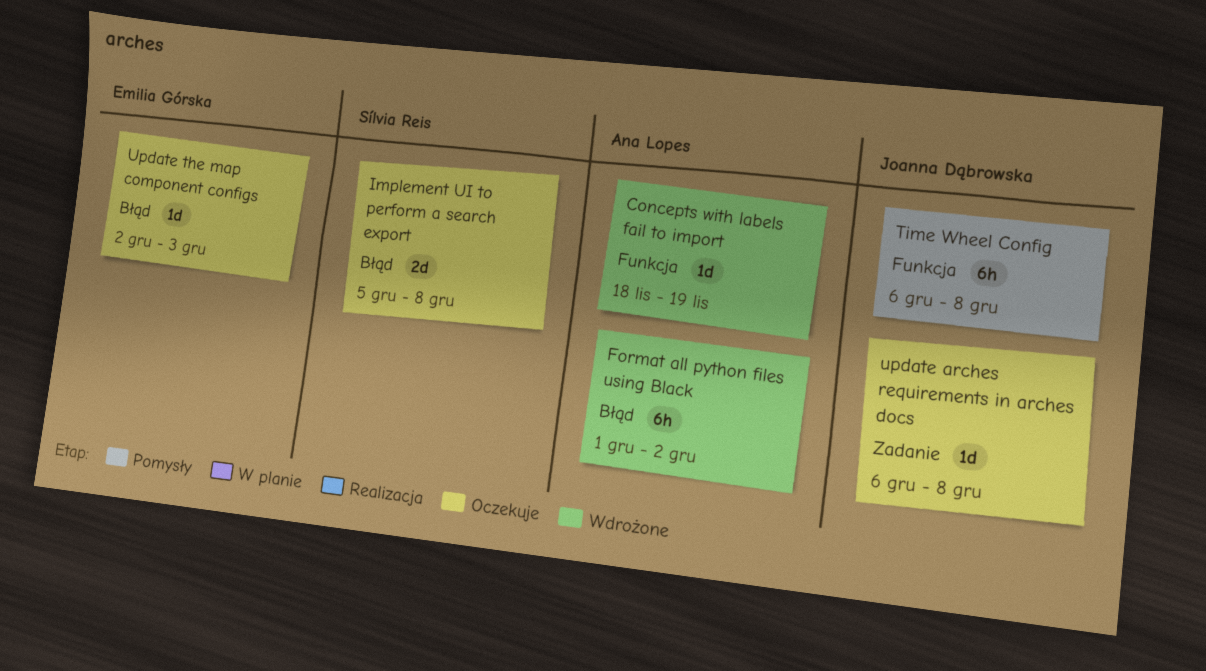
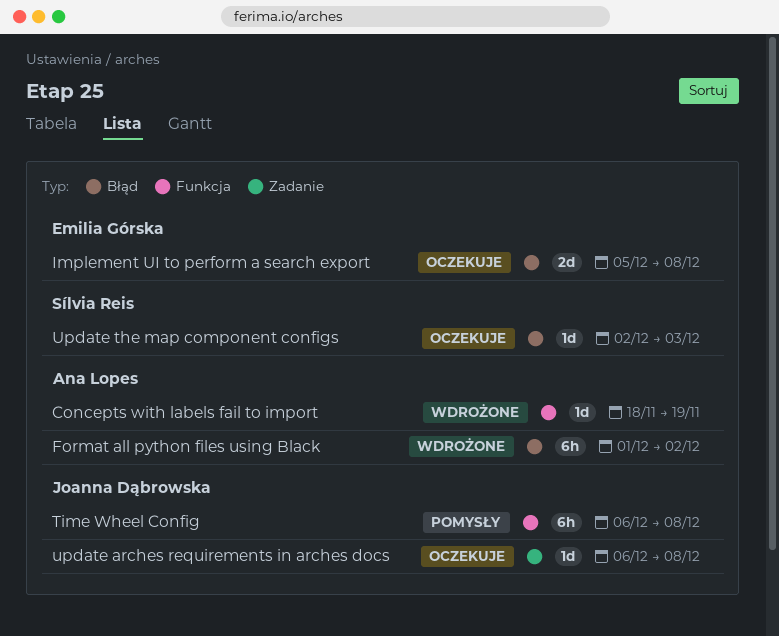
Implement UI to perform a search export, owner: Sílvia Reis -> Emilia Górska
Update the map component configs, owner: Emilia Górska -> Sílvia Reis

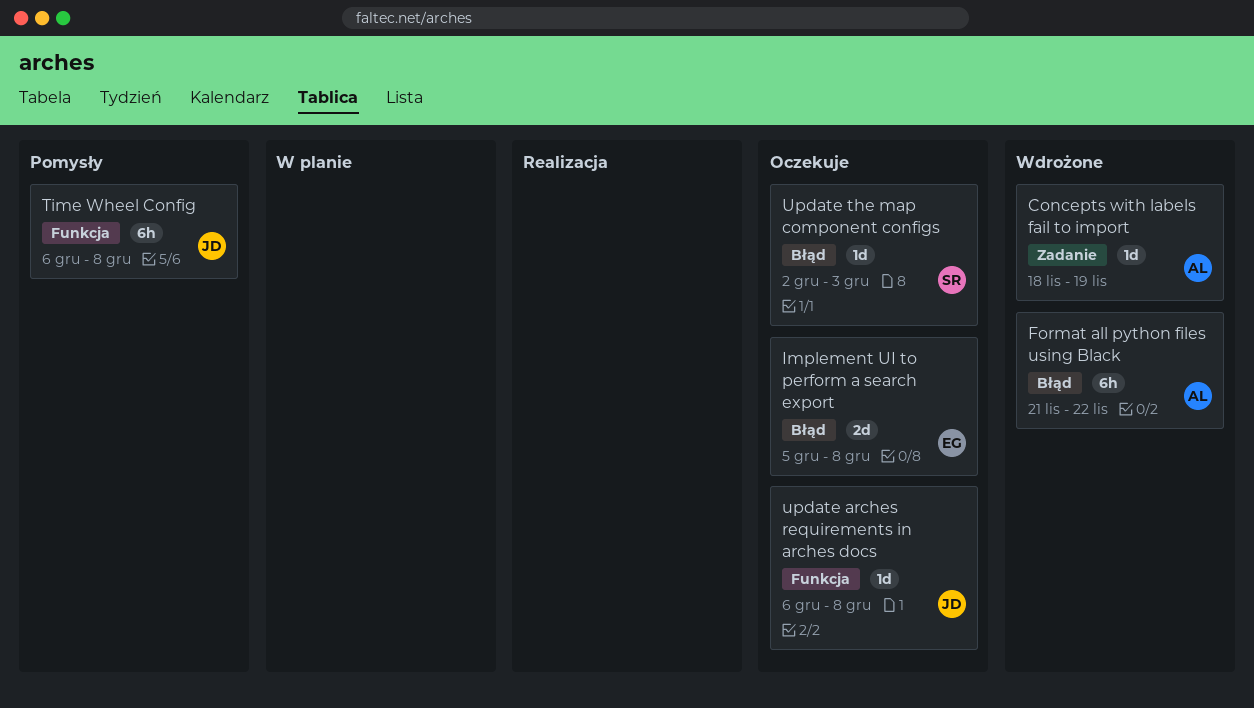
Concepts with labels fail to import, label: Funkcja -> Zadanie
Format all python files using Black, start: Dec 1 -> Nov 21
Format all python files using Black, due: Dec 2 -> Nov 22
update arches requirements in arches docs, label: Zadanie -> Funkcja

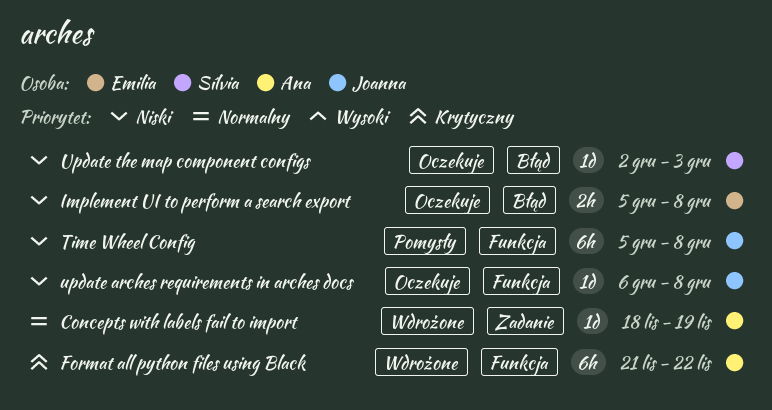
Format all python files using Black, label: Błąd -> Funkcja
Implement UI to perform a search export, estimate: 2d -> 2h
Time Wheel Config, start: Dec 6 -> Dec 5

